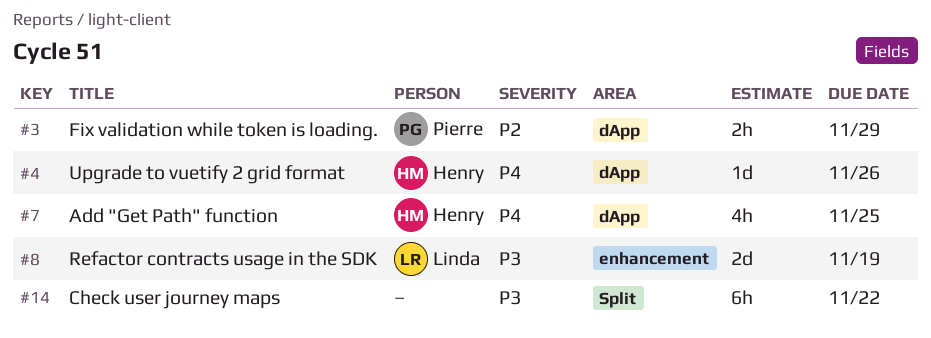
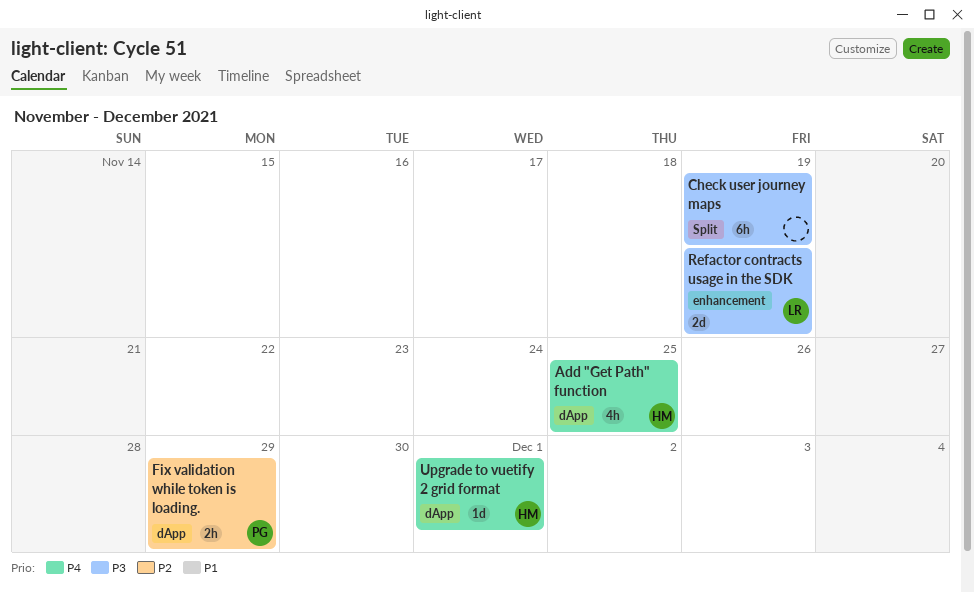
Check user journey maps, due: Nov 22 -> Nov 19
Upgrade to vuetify 2 grid format, due: Nov 26 -> Dec 1

